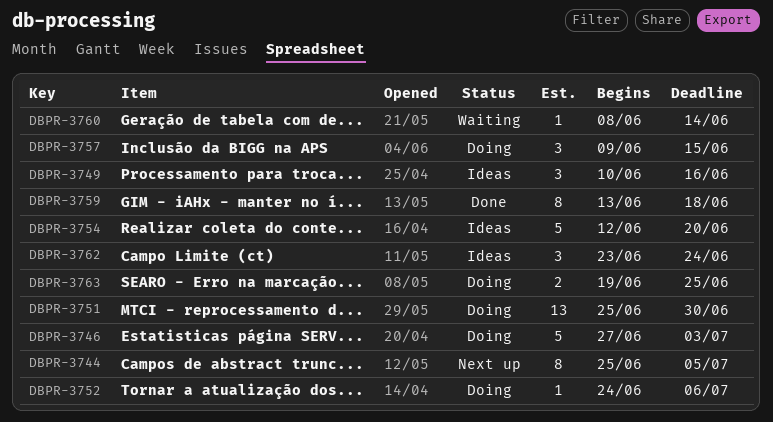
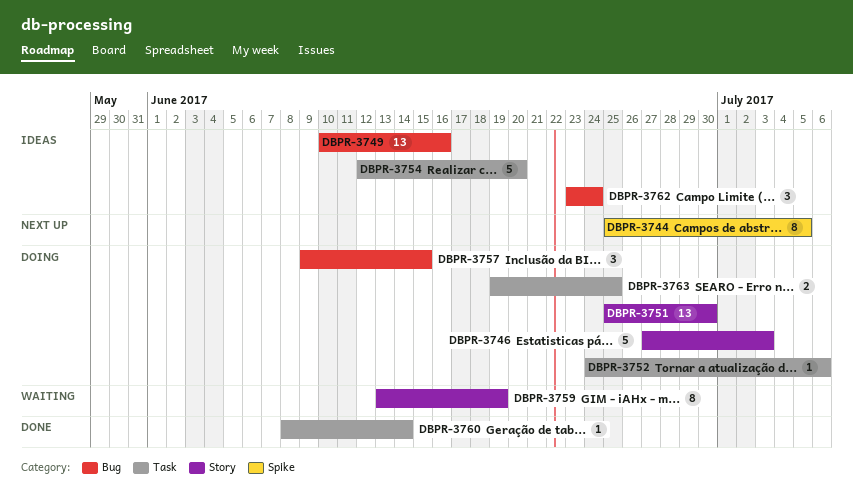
DBPR-3749, estimate: 3 -> 13
DBPR-3759, status: Done -> Waiting
DBPR-3759, due: Jun 18 -> Jun 19
DBPR-3760, status: Waiting -> Done

